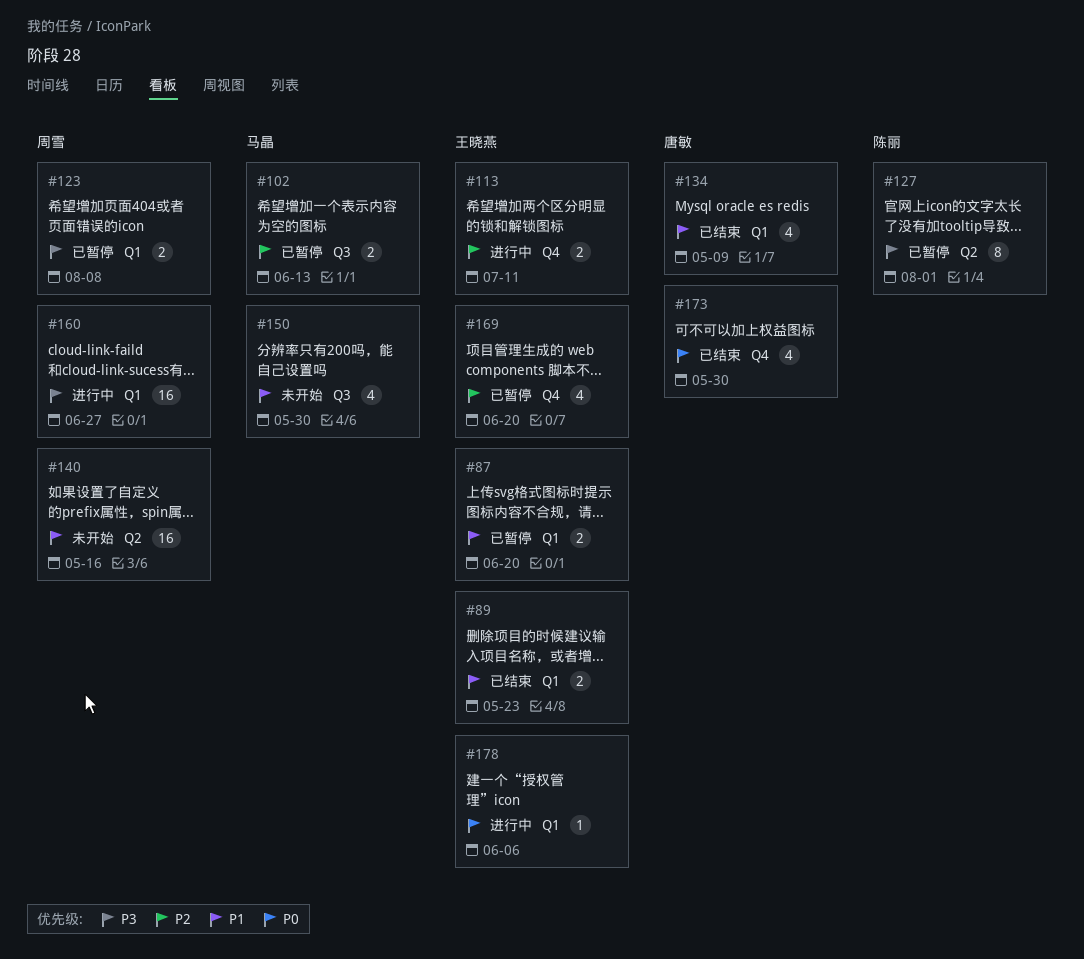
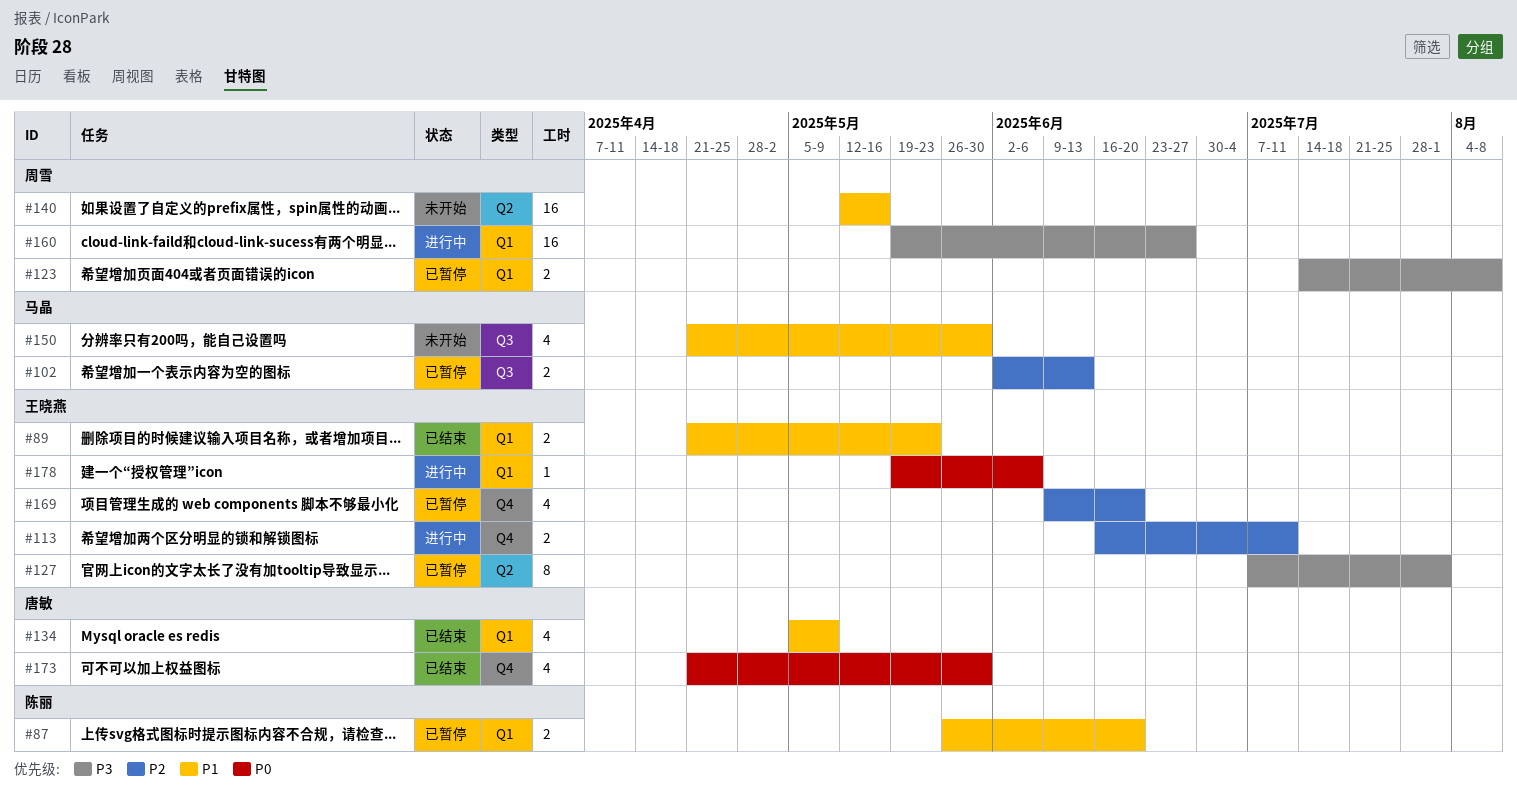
#87, owner: 王晓燕 -> 陈丽
#127, owner: 陈丽 -> 王晓燕

